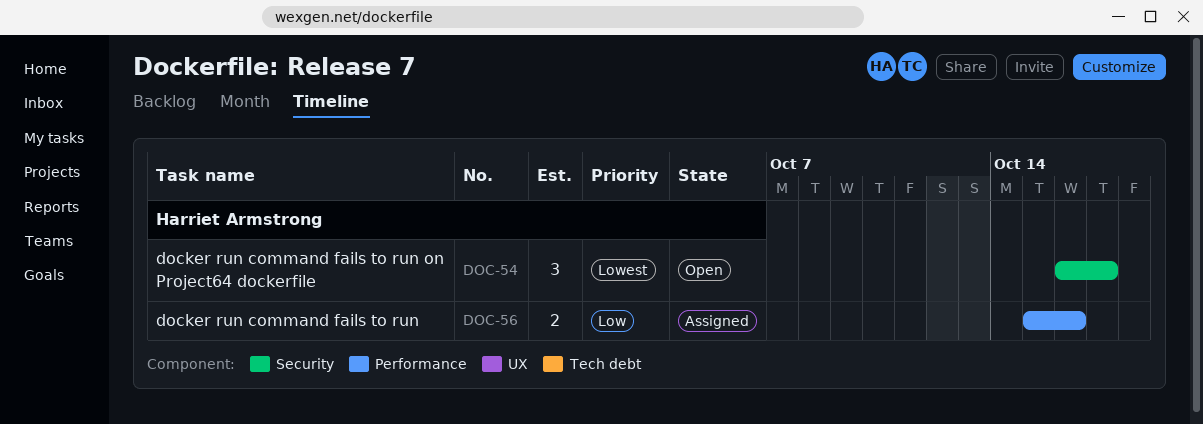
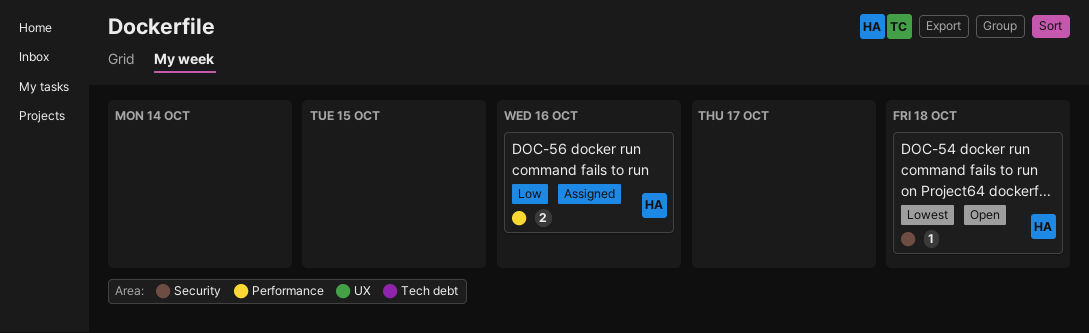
DOC-54, estimate: 3 -> 1
DOC-54, due: Oct 17 -> Oct 18

